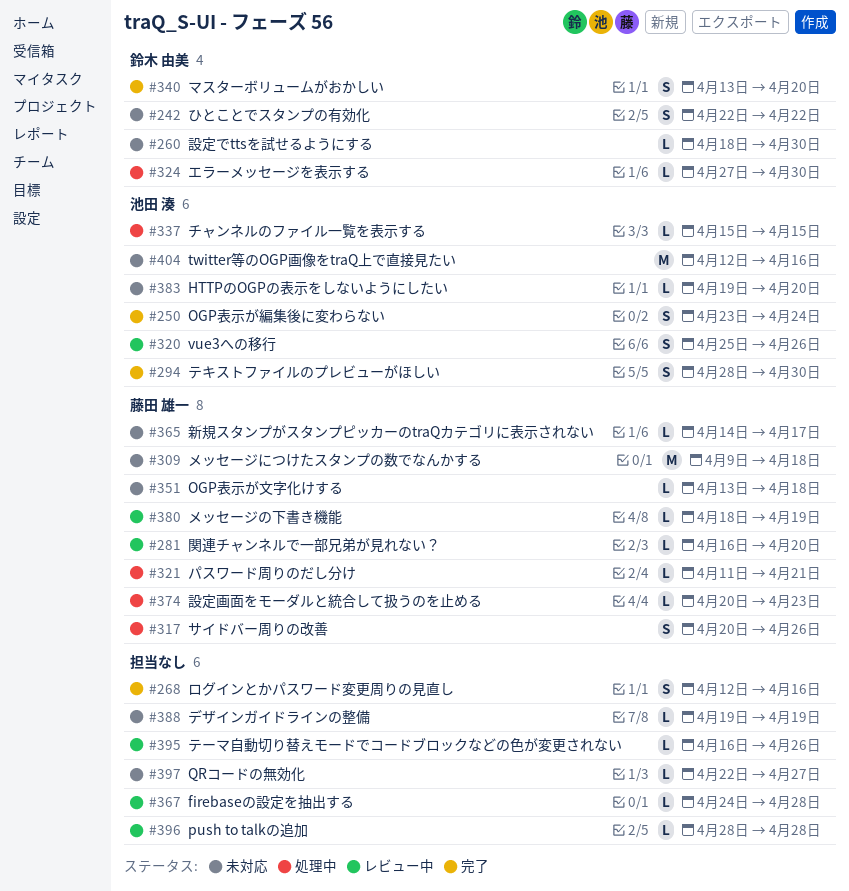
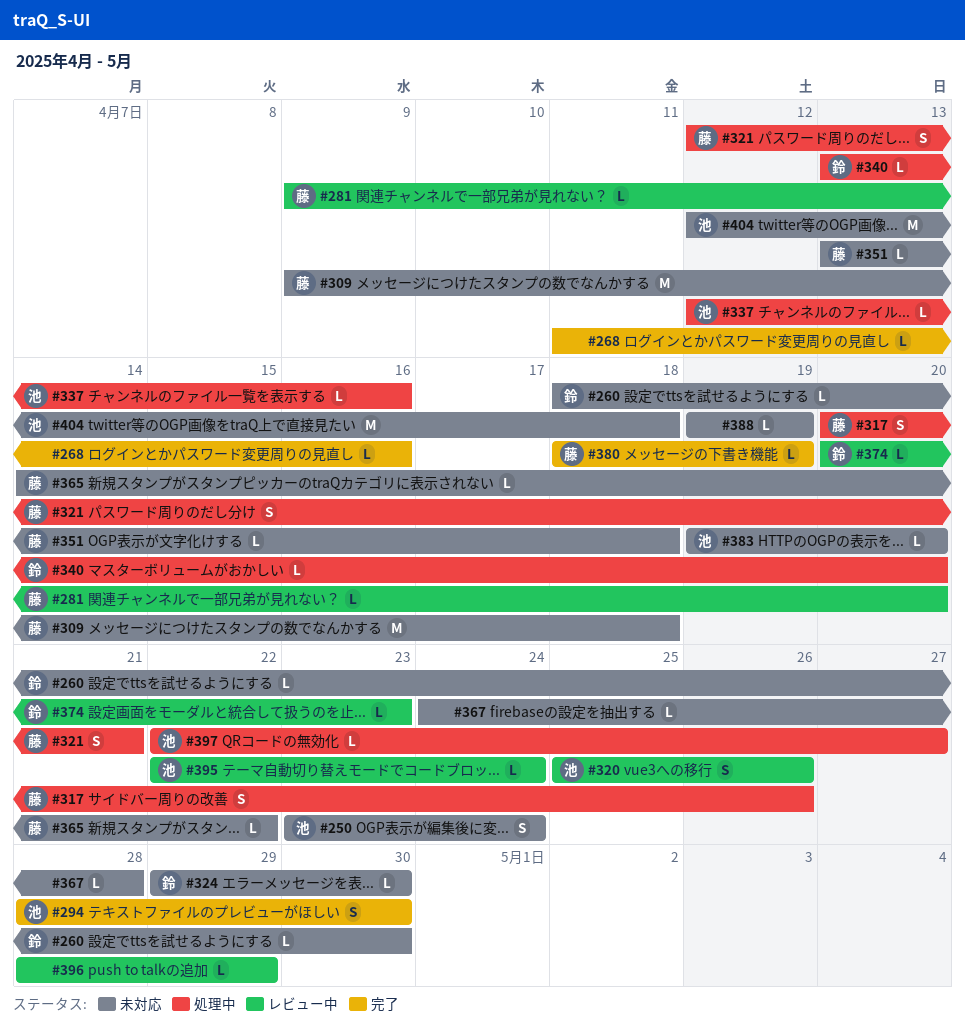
#242: present -> none
#250, status: 完了 -> 未対応
#268, estimate: S -> L
#268, start: Apr 12 -> Apr 11
#281, start: Apr 16 -> Apr 9
#321, estimate: L -> S
#321, start: Apr 11 -> Apr 12
#324, status: 処理中 -> 未対応
#324, start: Apr 27 -> Apr 29
#337, start: Apr 15 -> Apr 12
#337, due: Apr 15 -> Apr 16
#340, status: 完了 -> 処理中
#340, estimate: S -> L
#365, due: Apr 17 -> Apr 22
#367, status: レビュー中 -> 未対応
#374, status: 処理中 -> レビュー中
#374, owner: 藤田 雄一 -> 鈴木 由美
#380, status: レビュー中 -> 完了
#395, owner: none -> 池田 湊
#395, start: Apr 16 -> Apr 22
#395, due: Apr 26 -> Apr 24
#396, due: Apr 28 -> Apr 29
#397, status: 未対応 -> 処理中
#397, owner: none -> 池田 湊
#404, due: Apr 16 -> Apr 18

